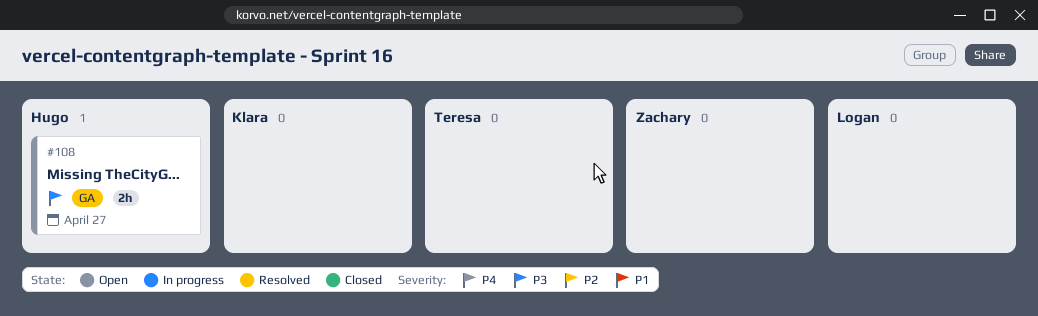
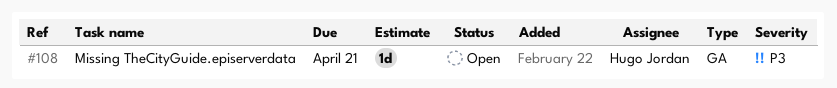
#108, estimate: 2h -> 1d
#108, due: Apr 27 -> Apr 21

